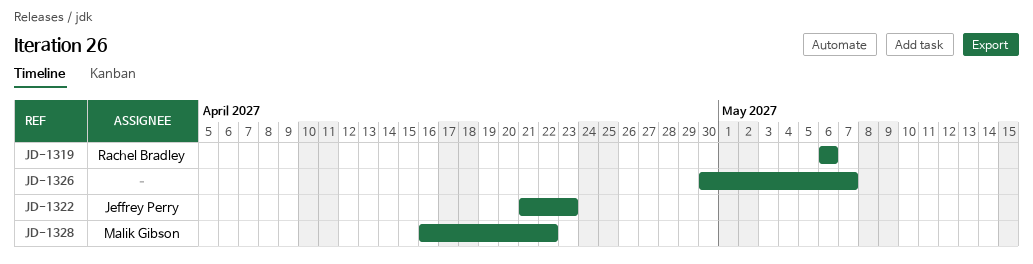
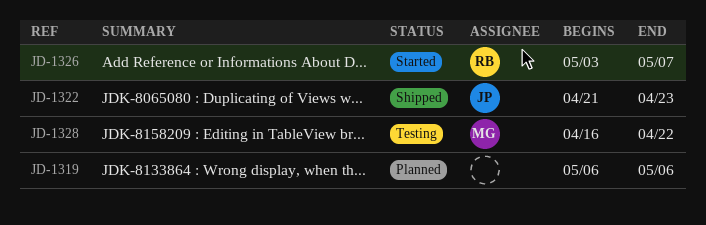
JD-1319, owner: Rachel Bradley -> none
JD-1326, owner: none -> Rachel Bradley
JD-1326, start: Apr 30 -> May 3

